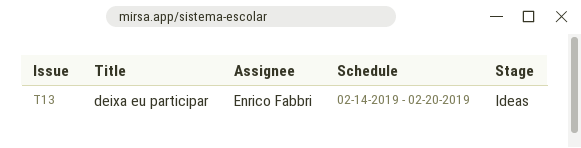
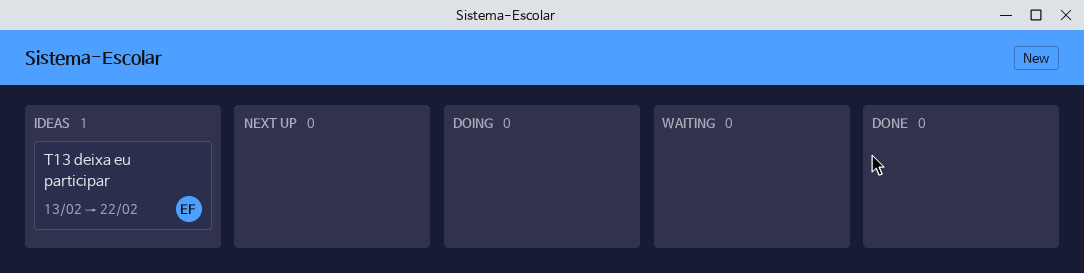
T13, start: Feb 14 -> Feb 13
T13, due: Feb 20 -> Feb 22

